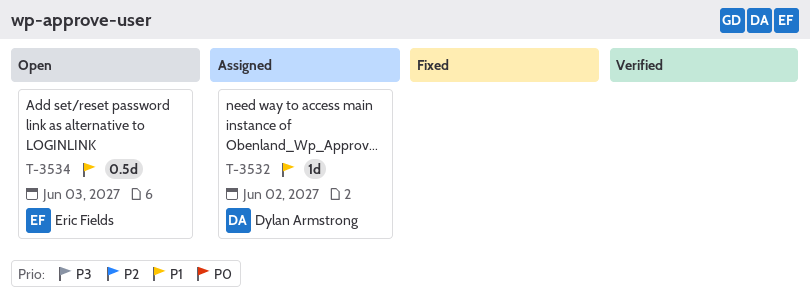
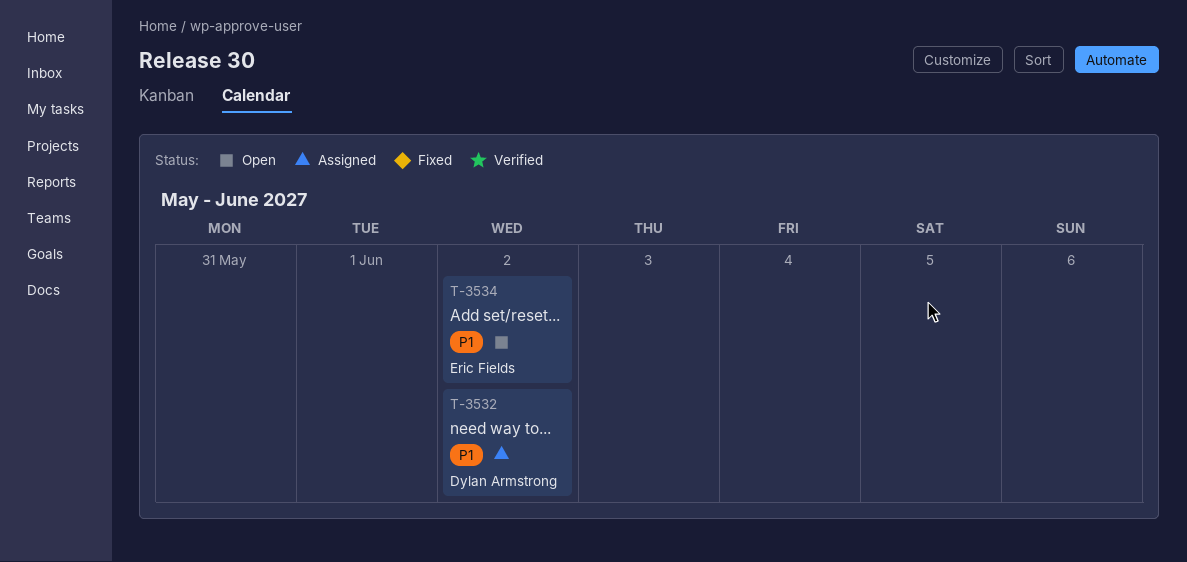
T-3534, due: Jun 3 -> Jun 2

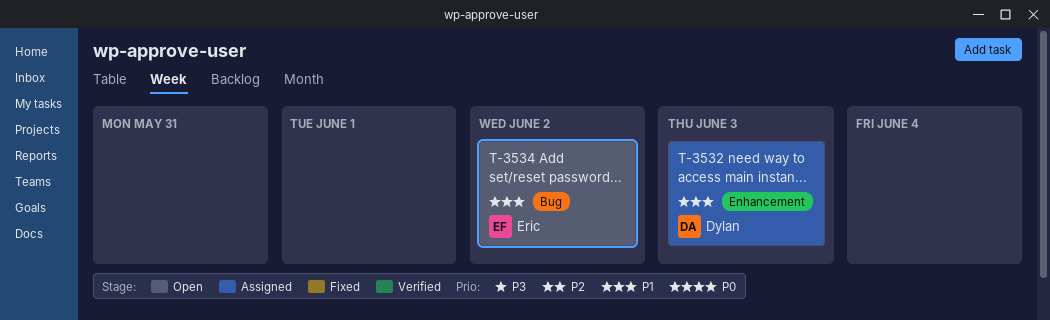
T-3532, due: Jun 2 -> Jun 3

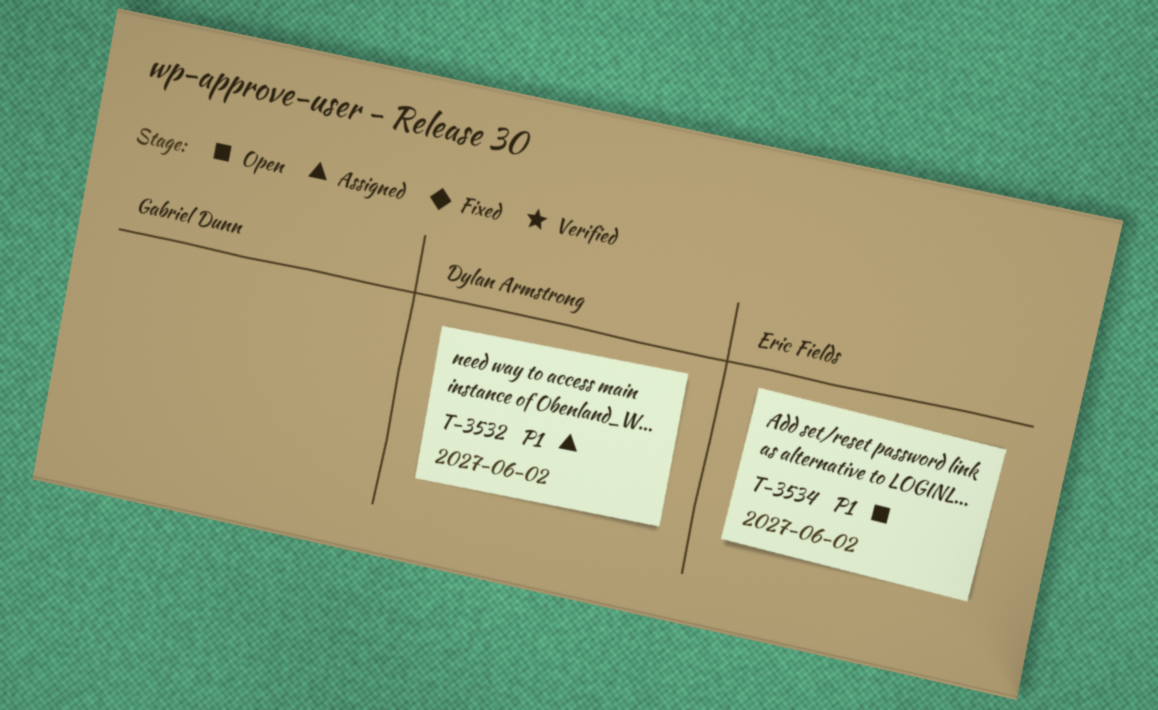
T-3532, due: Jun 3 -> Jun 2

